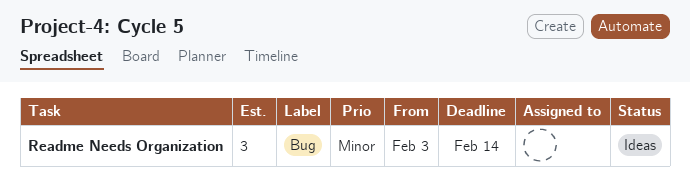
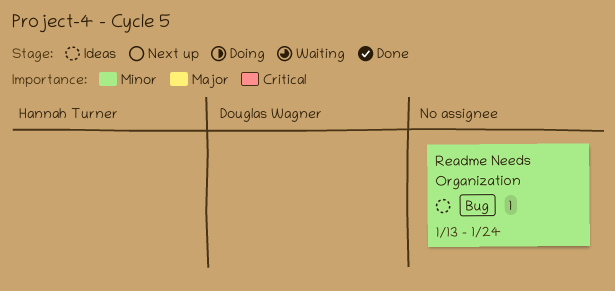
Readme Needs Organization, estimate: 3 -> 1
Readme Needs Organization, start: Feb 3 -> Jan 13
Readme Needs Organization, due: Feb 14 -> Jan 24

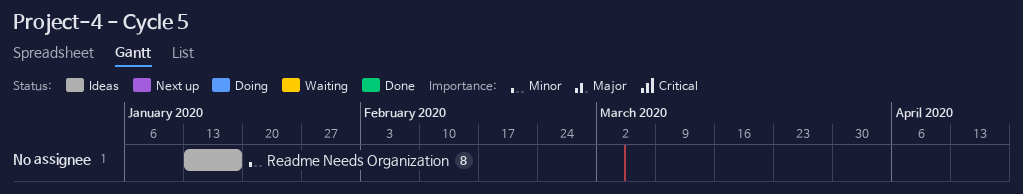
Readme Needs Organization, estimate: 1 -> 8
Readme Needs Organization, due: Jan 24 -> Jan 17

